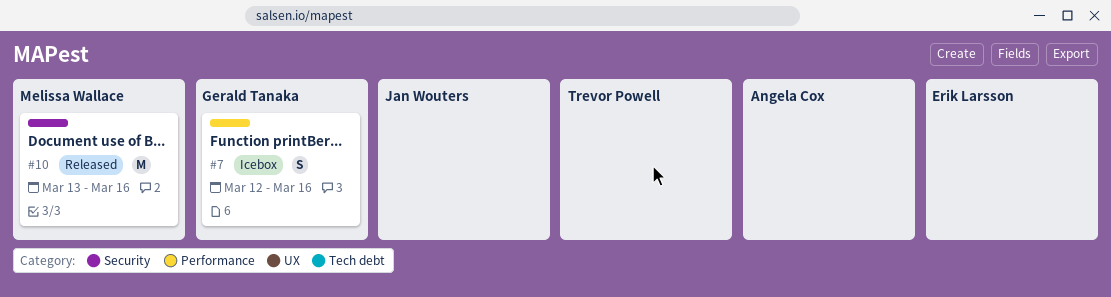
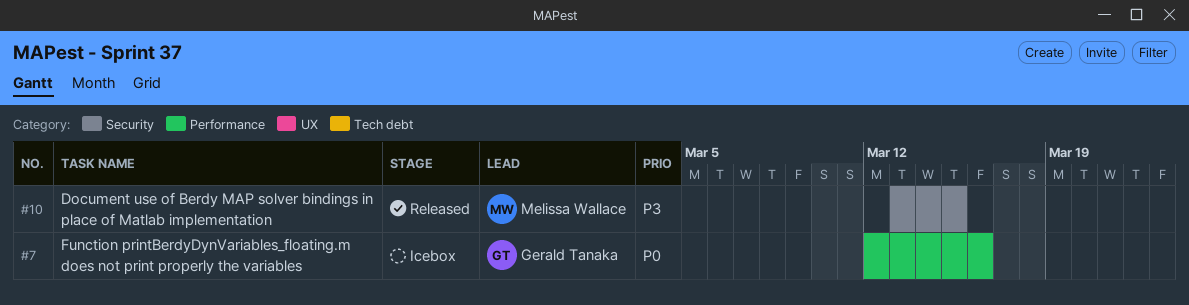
#10, due: Mar 16 -> Mar 15

